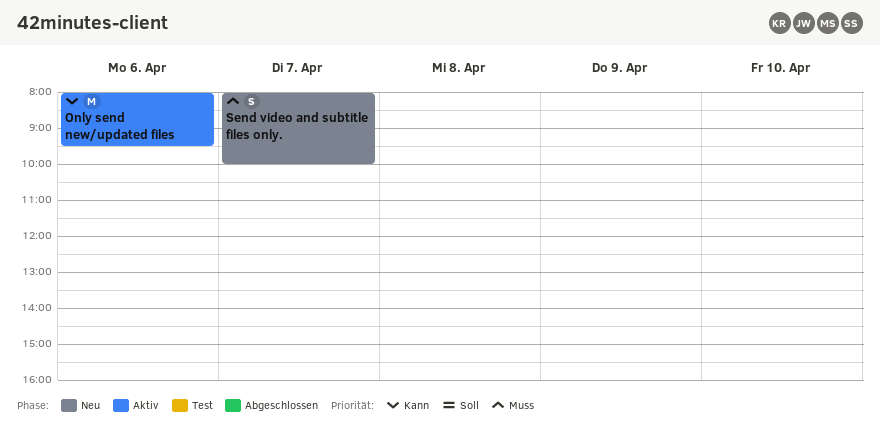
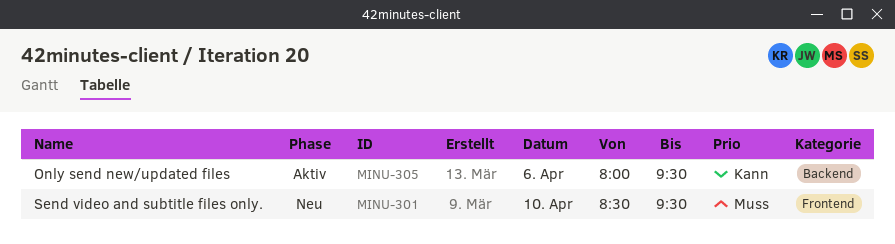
Send video and subtitle files only., day: Apr 7 -> Apr 10
Send video and subtitle files only., begins: 08:00 -> 08:30
Send video and subtitle files only., ends: 10:00 -> 09:30

